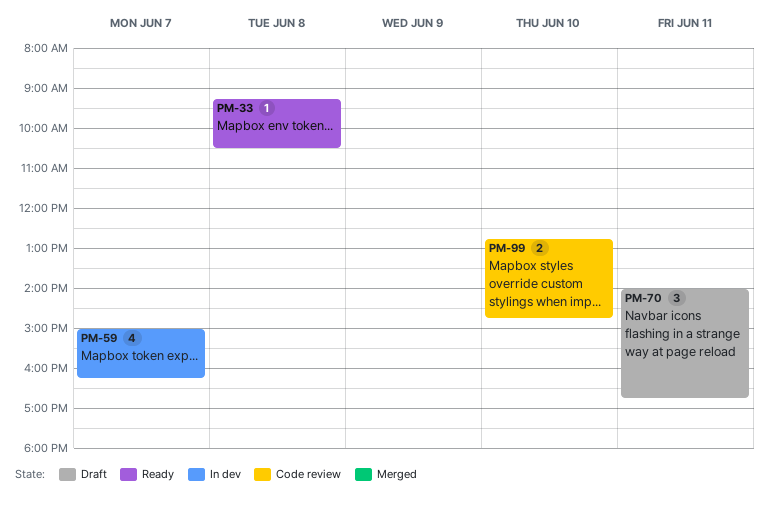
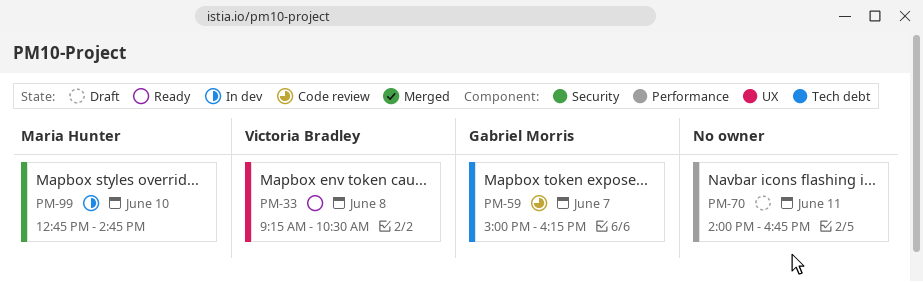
PM-59, status: In dev -> Code review
PM-99, status: Code review -> In dev

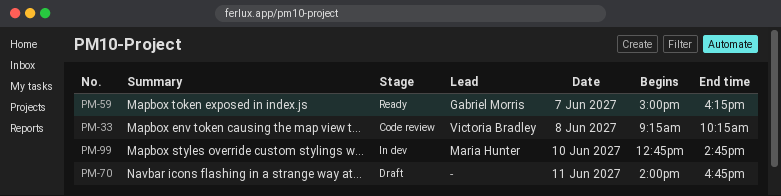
PM-33, status: Ready -> Code review
PM-33, ends: 10:30 -> 10:15
PM-59, status: Code review -> Ready

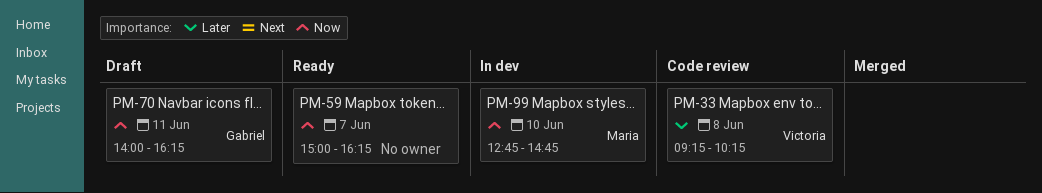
PM-59, owner: Gabriel Morris -> none
PM-70, owner: none -> Gabriel Morris
PM-70, ends: 16:45 -> 16:15

